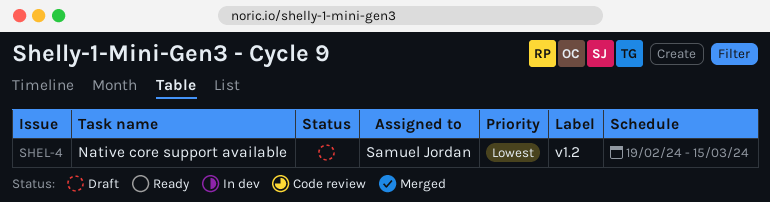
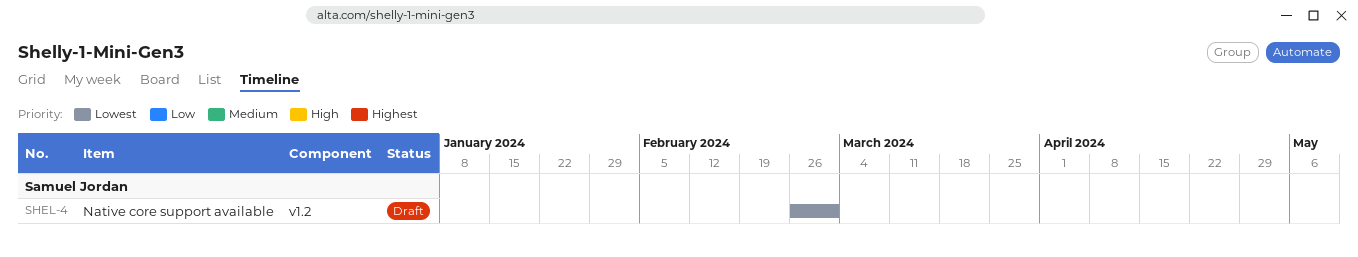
SHEL-4, start: Feb 19 -> Feb 26
SHEL-4, due: Mar 15 -> Mar 1

